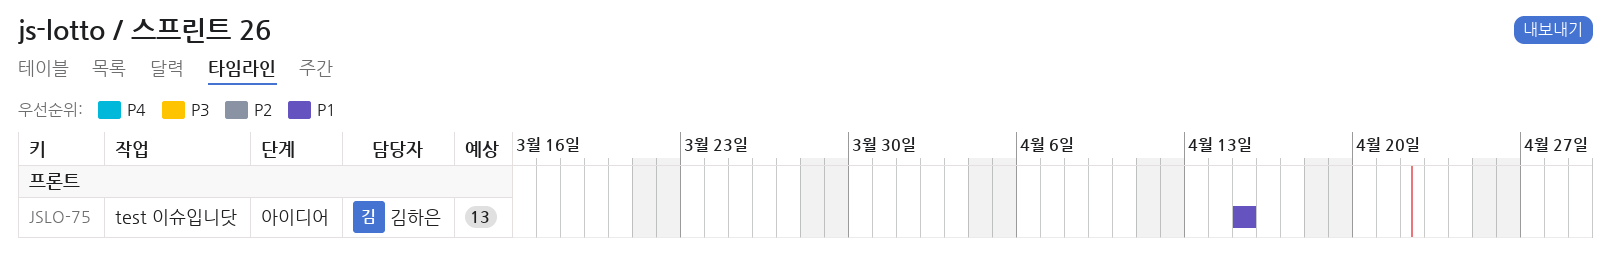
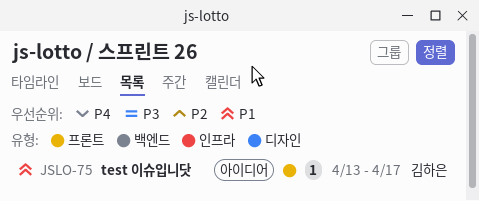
JSLO-75, estimate: 13 -> 1
JSLO-75, start: Apr 15 -> Apr 13
JSLO-75, due: Apr 15 -> Apr 17

